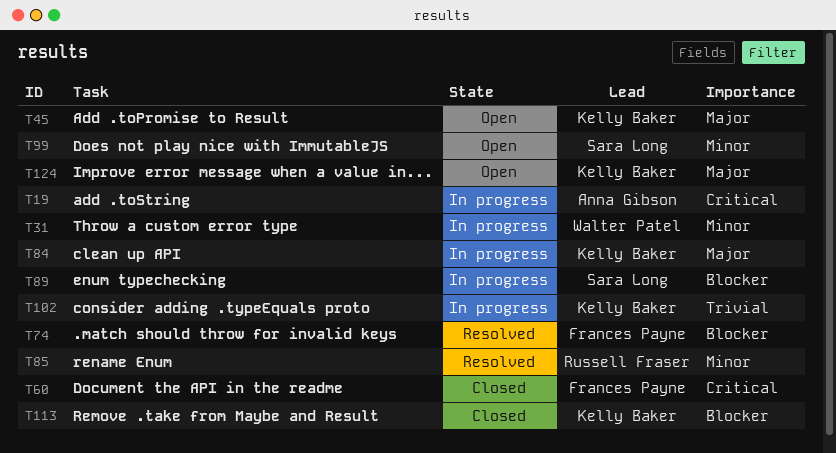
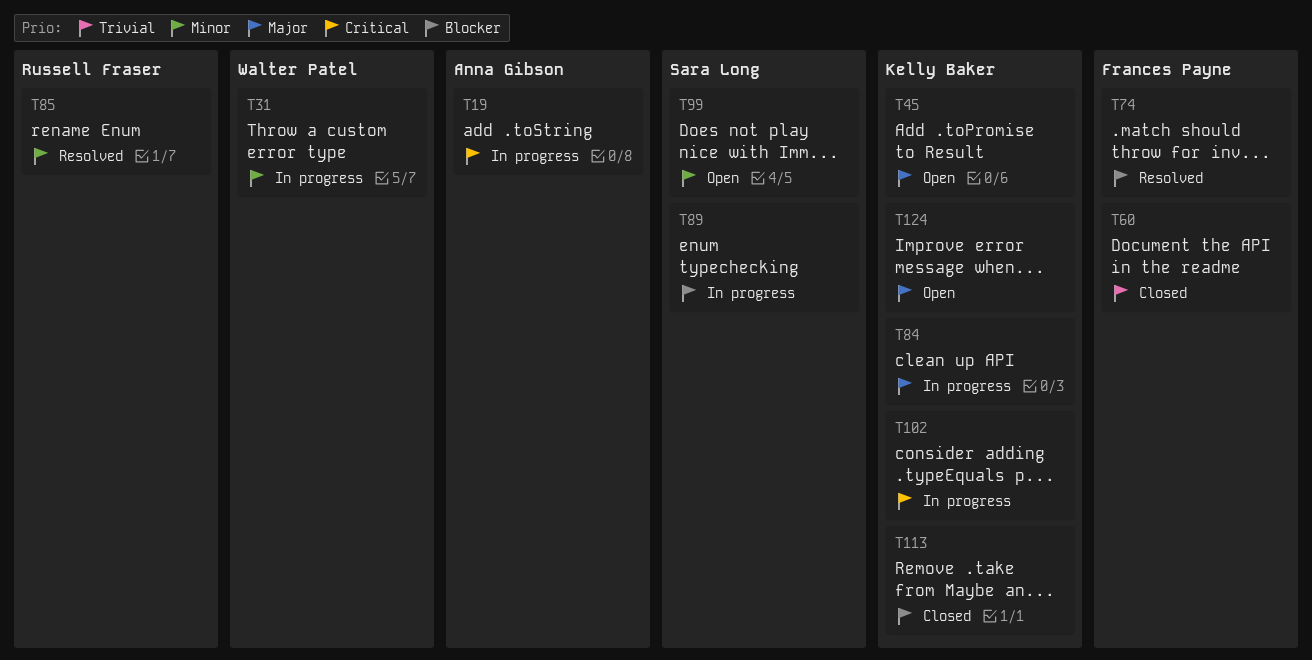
T60, priority: Critical -> Trivial
T102, priority: Trivial -> Critical

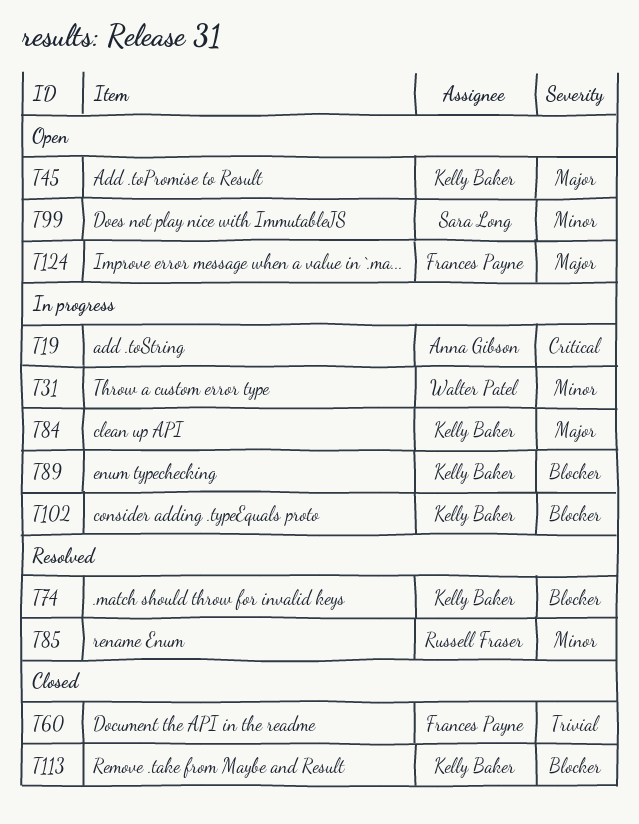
T74, owner: Frances Payne -> Kelly Baker
T89, owner: Sara Long -> Kelly Baker
T102, priority: Critical -> Blocker
T124, owner: Kelly Baker -> Frances Payne

